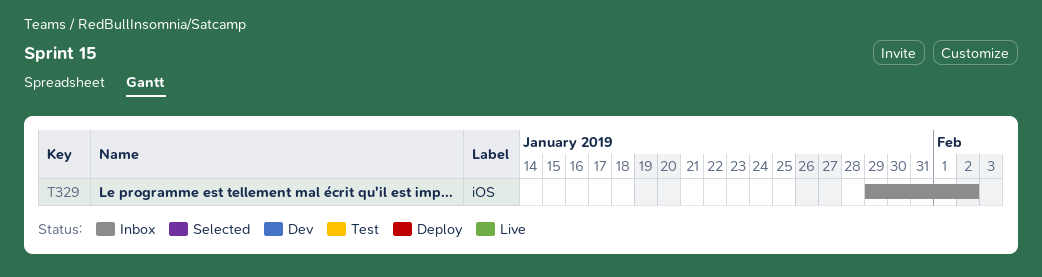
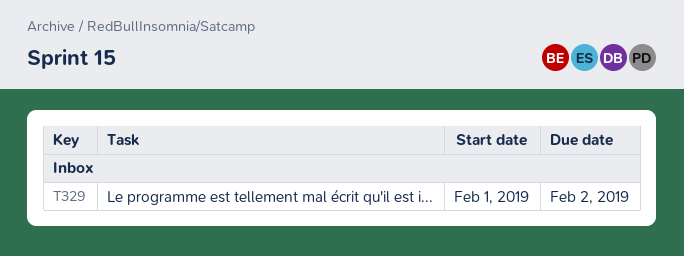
T329, start: Jan 29 -> Feb 1

